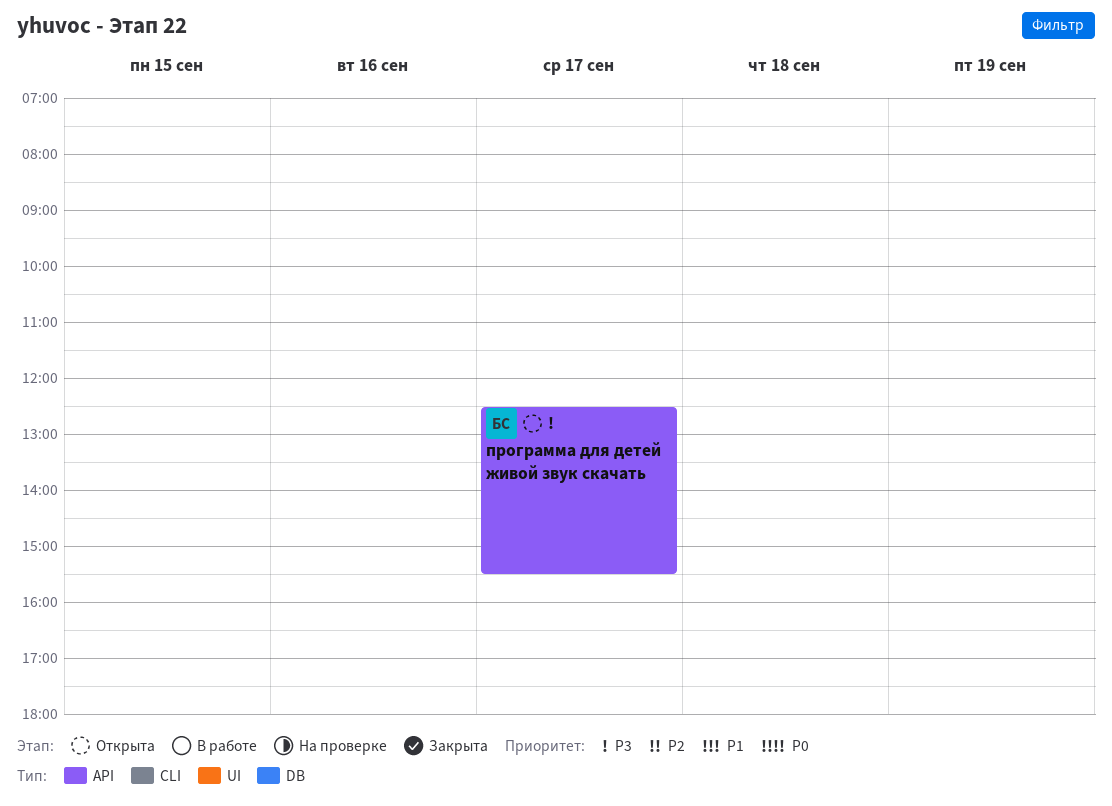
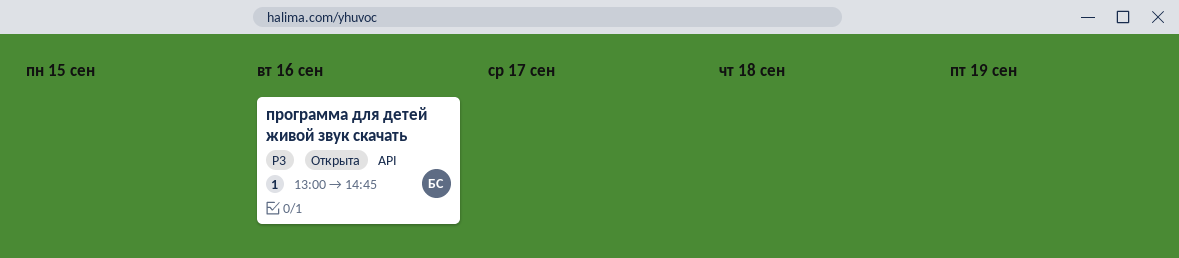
программа для детей живой звук скачать, day: Sep 17 -> Sep 16
программа для детей живой звук скачать, begins: 12:30 -> 13:00
программа для детей живой звук скачать, ends: 15:30 -> 14:45

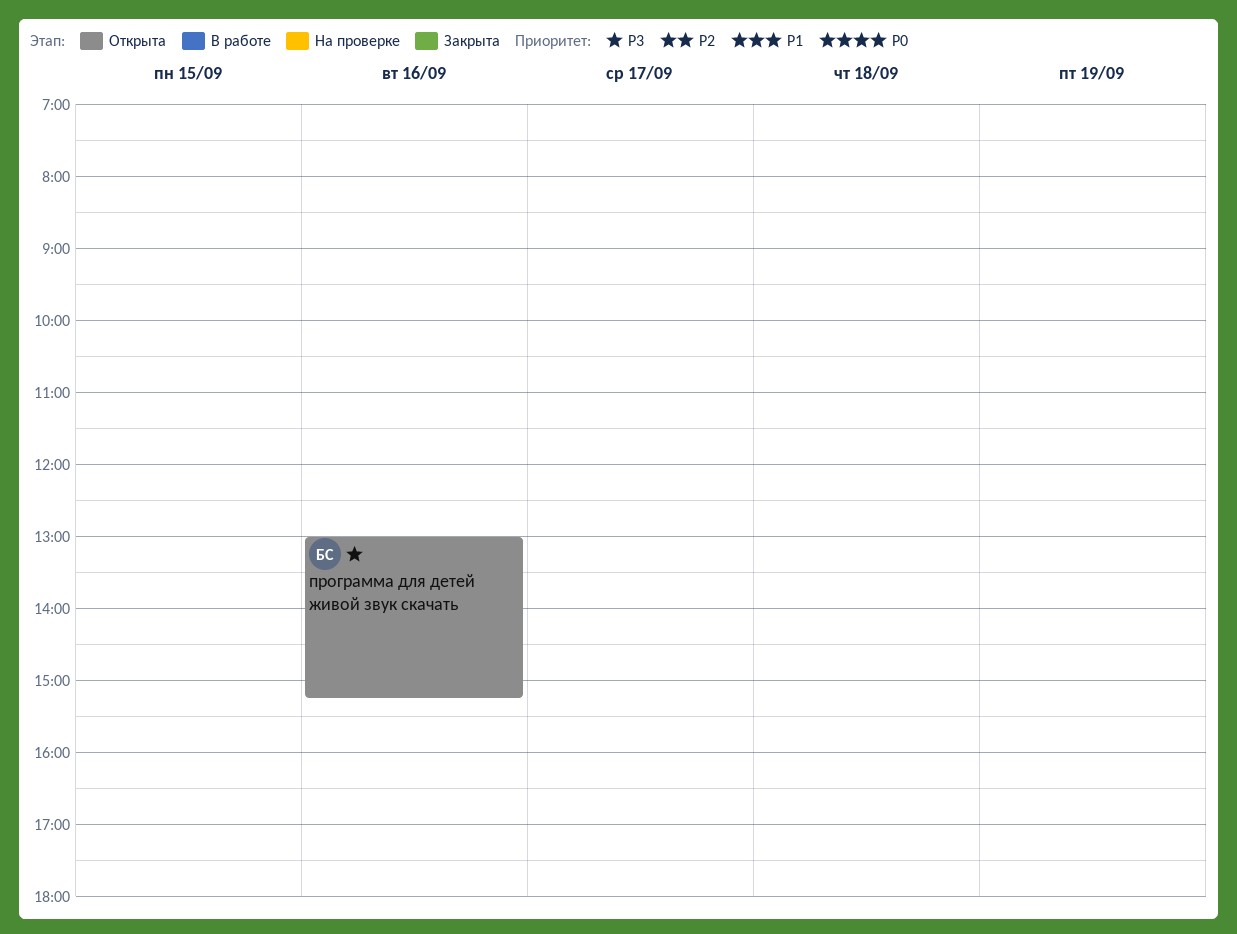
программа для детей живой звук скачать, ends: 14:45 -> 15:15

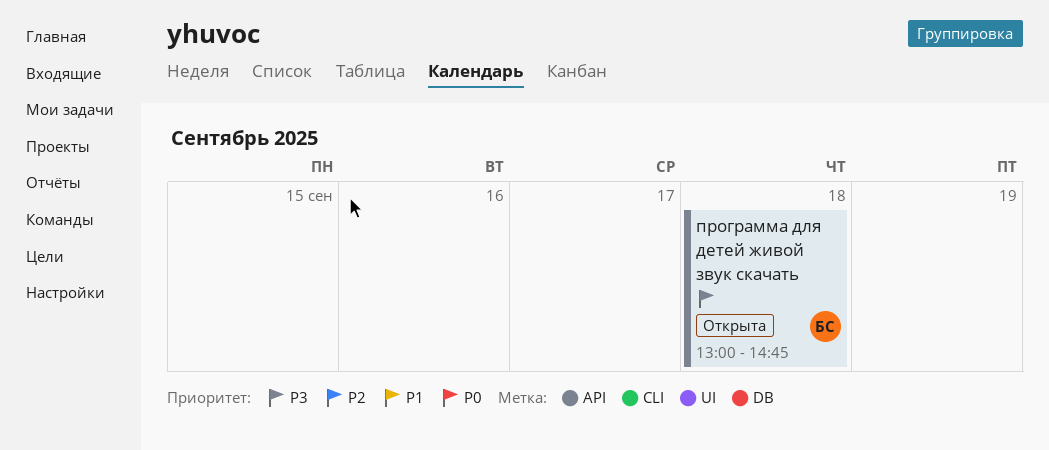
программа для детей живой звук скачать, day: Sep 16 -> Sep 18
программа для детей живой звук скачать, ends: 15:15 -> 14:45

